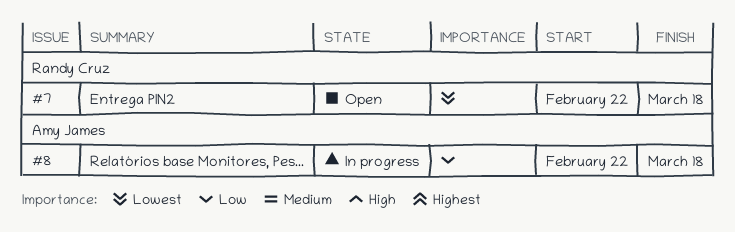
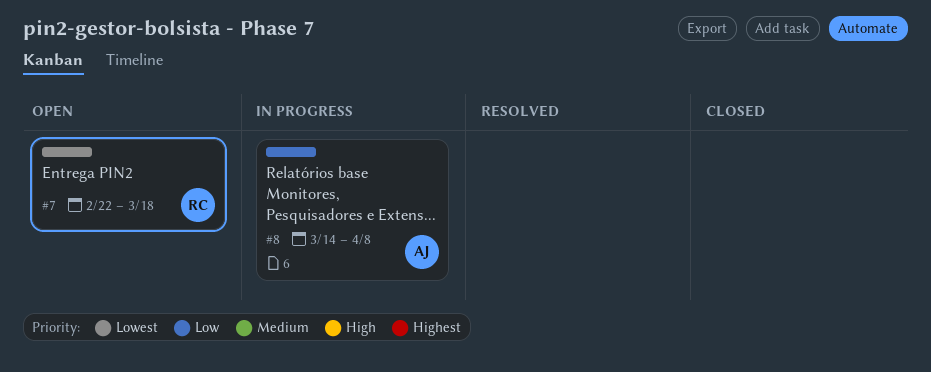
#8, start: Feb 22 -> Mar 14
#8, due: Mar 18 -> Apr 8

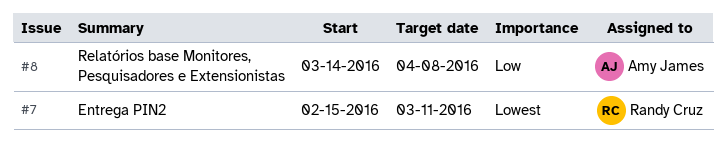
#7, start: Feb 22 -> Feb 15
#7, due: Mar 18 -> Mar 11

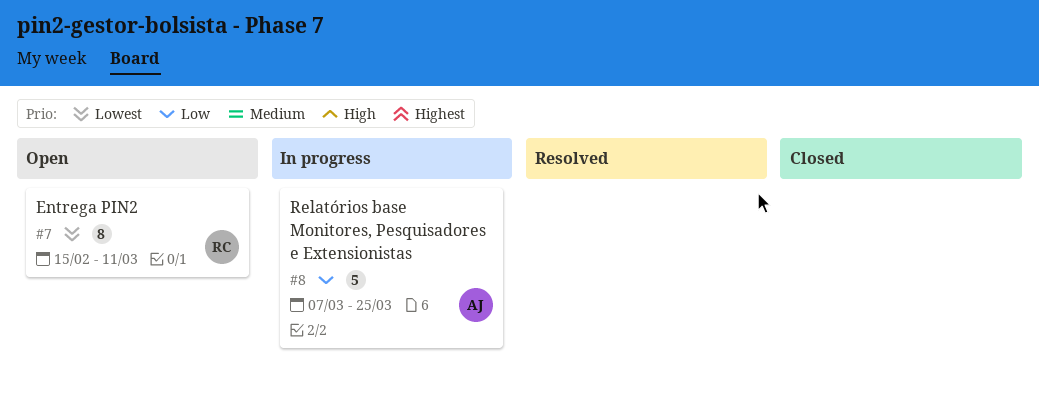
#8, start: Mar 14 -> Mar 7
#8, due: Apr 8 -> Mar 25

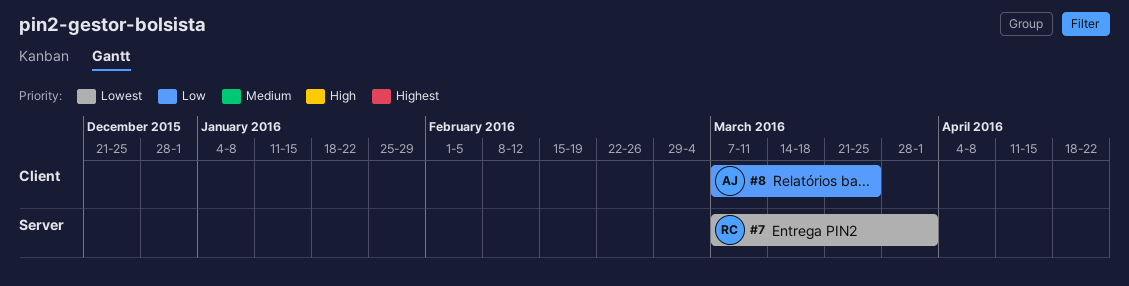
#7, start: Feb 15 -> Mar 7
#7, due: Mar 11 -> Apr 1

